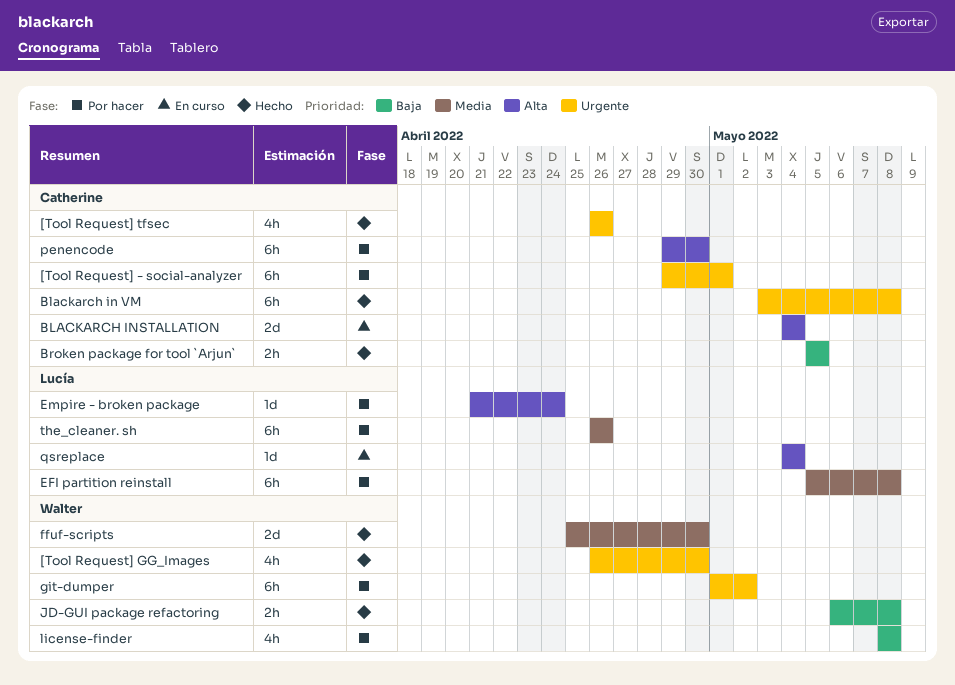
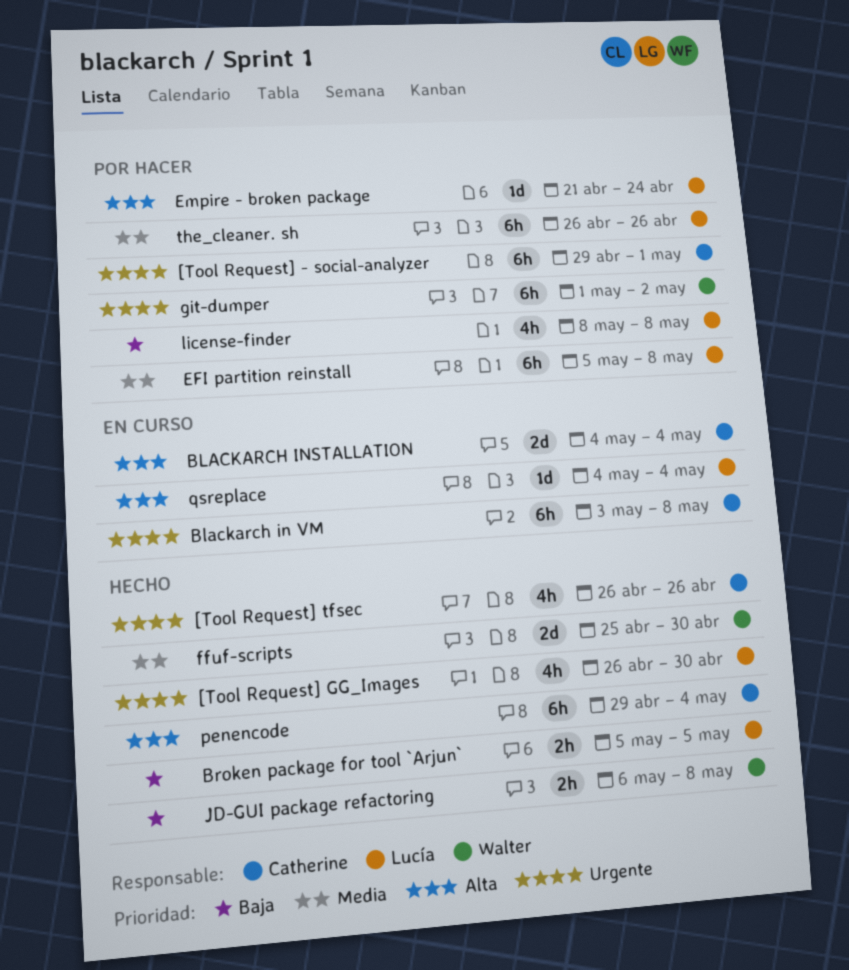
[Tool Request] GG_Images, owner: Walter -> Lucía
Blackarch in VM, status: Hecho -> En curso
Broken package for tool `Arjun`, owner: Catherine -> Lucía
license-finder, owner: Walter -> Lucía
penencode, status: Por hacer -> Hecho
penencode, due: Apr 30 -> May 4

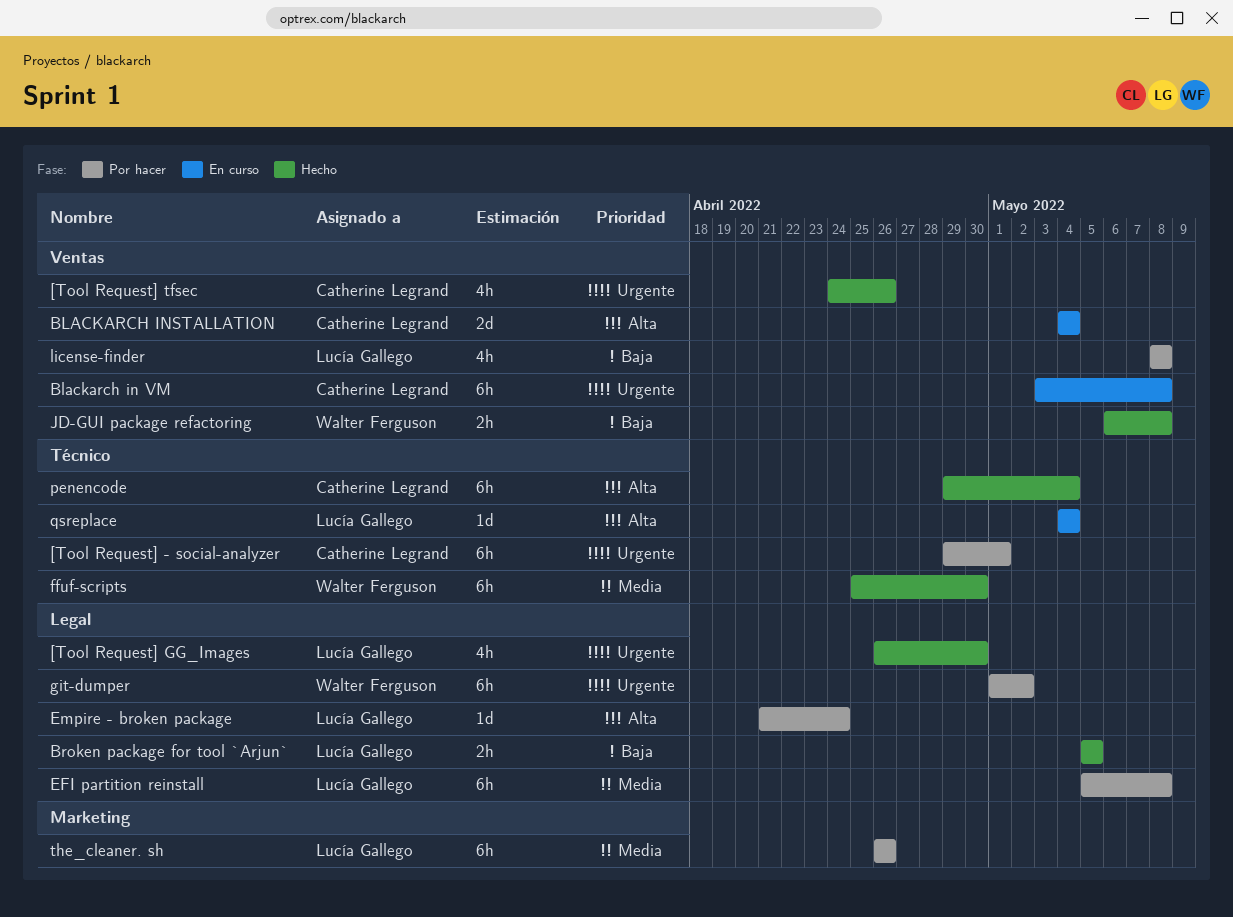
[Tool Request] tfsec, start: Apr 26 -> Apr 24
ffuf-scripts, estimate: 2d -> 6h

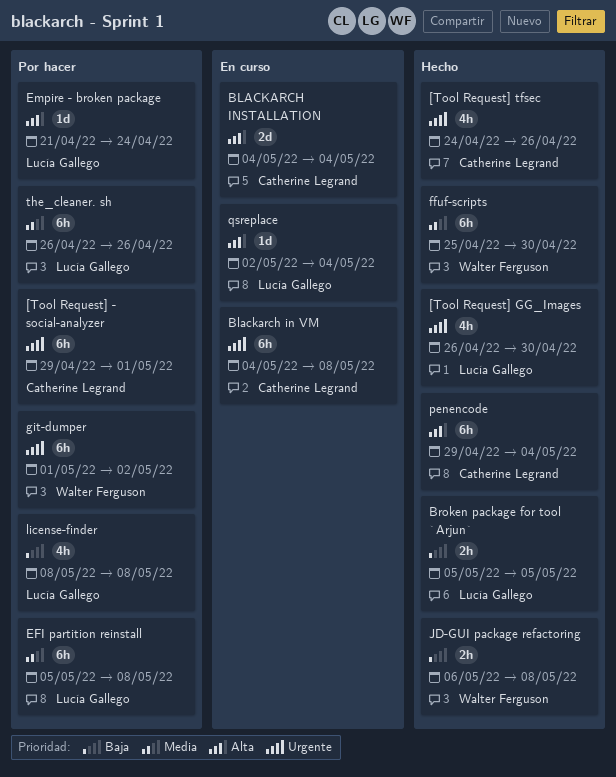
Blackarch in VM, start: May 3 -> May 4
qsreplace, start: May 4 -> May 2

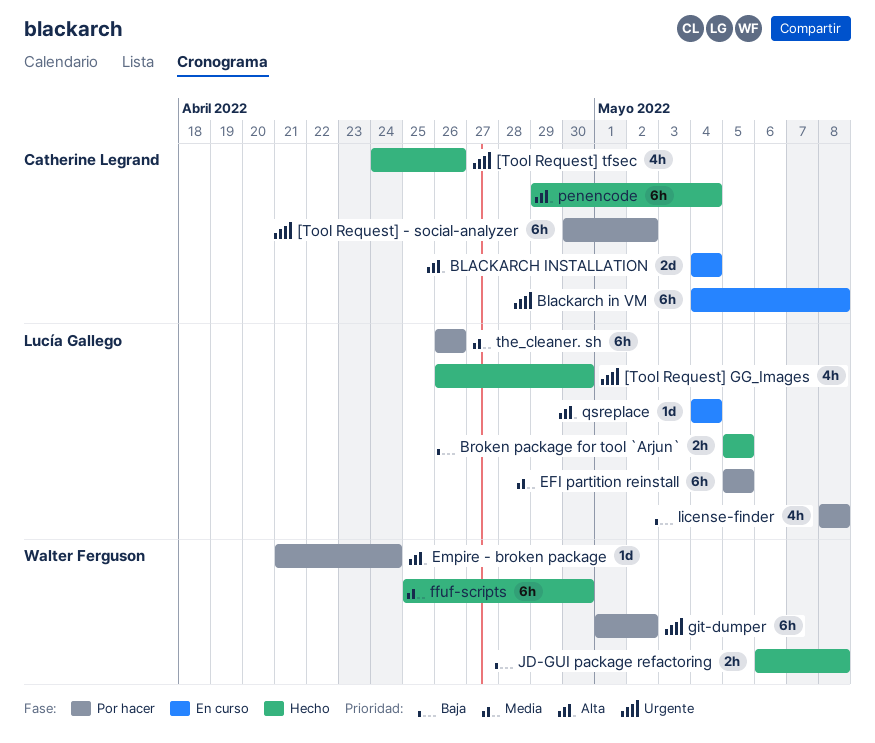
[Tool Request] - social-analyzer, start: Apr 29 -> Apr 30
[Tool Request] - social-analyzer, due: May 1 -> May 2
EFI partition reinstall, due: May 8 -> May 5
Empire - broken package, owner: Lucía Gallego -> Walter Ferguson
qsreplace, start: May 2 -> May 4

